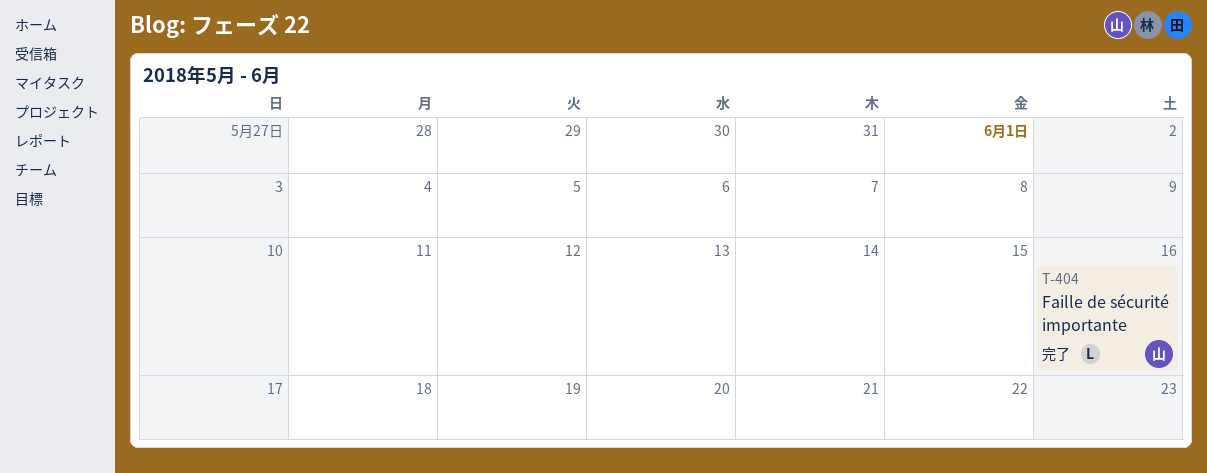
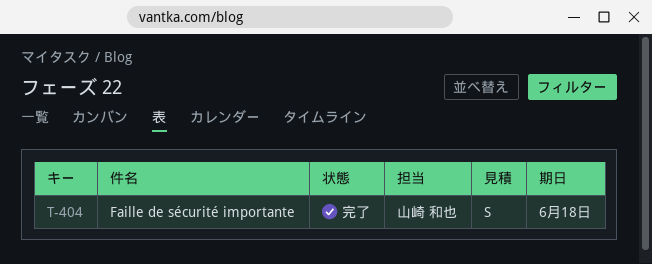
T-404, estimate: L -> S
T-404, due: Jun 16 -> Jun 18

